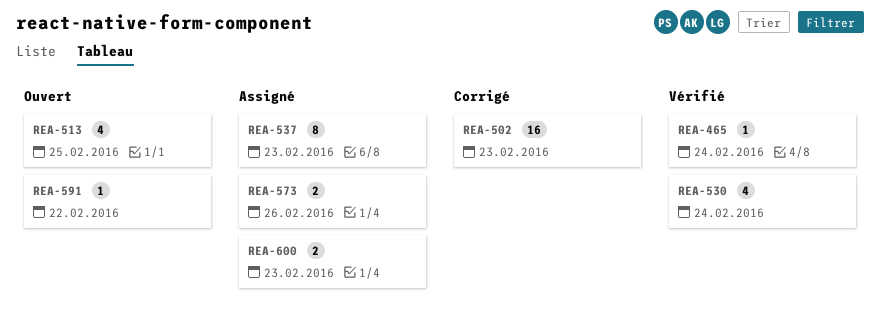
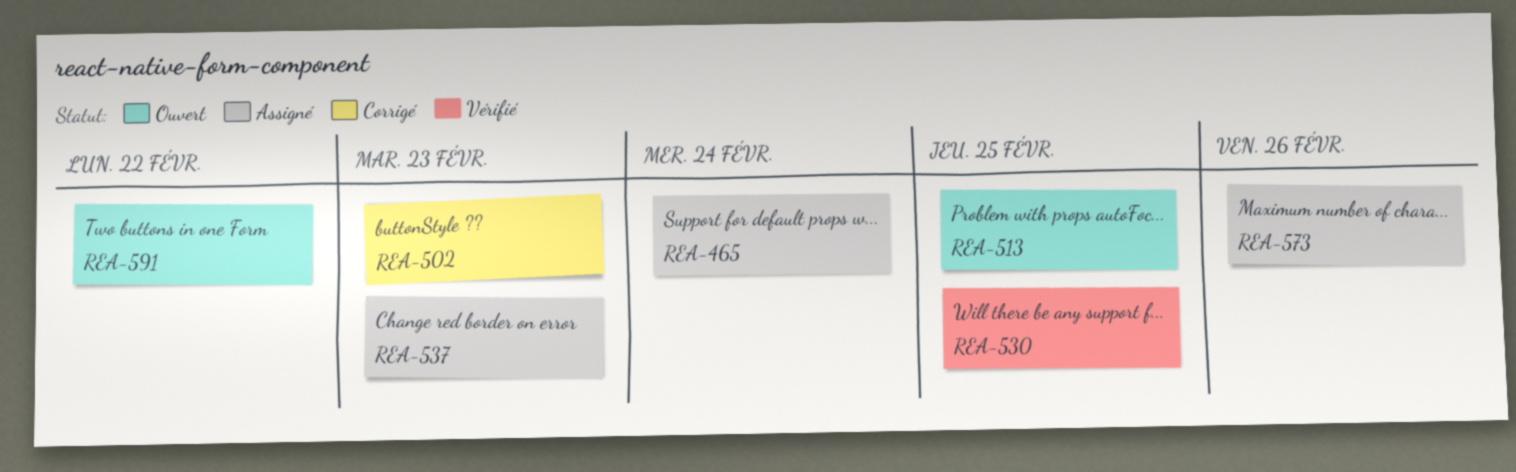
REA-465, status: Vérifié -> Assigné
REA-530, due: Feb 24 -> Feb 25
REA-600: present -> none

